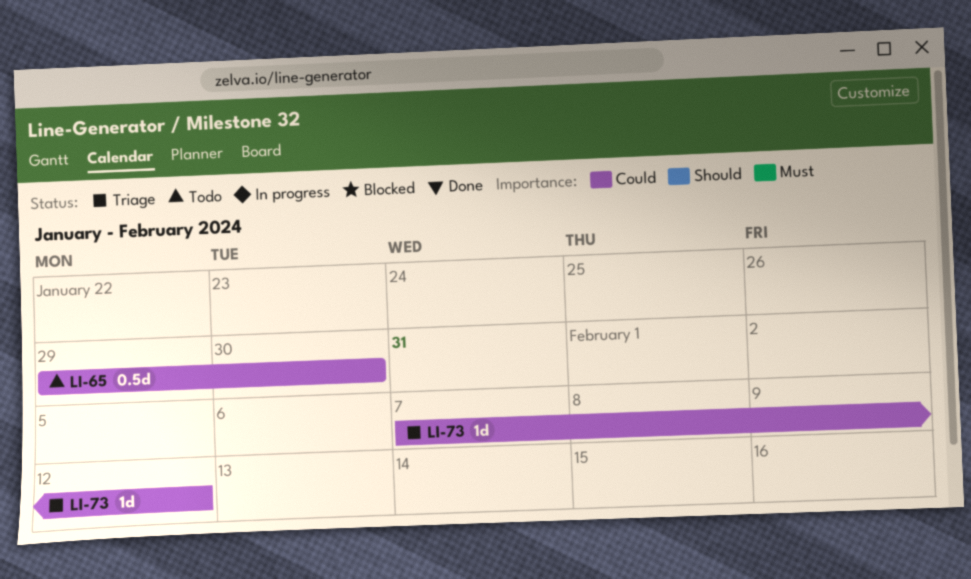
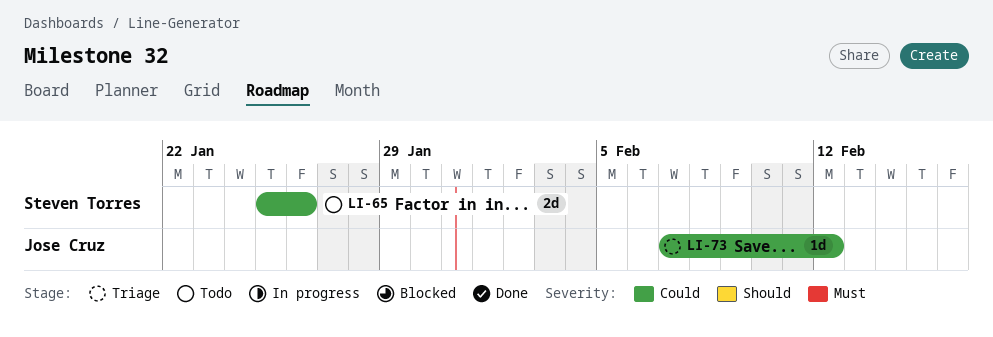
LI-65, estimate: 0.5d -> 2d
LI-65, start: Jan 29 -> Jan 25
LI-65, due: Jan 30 -> Jan 26

